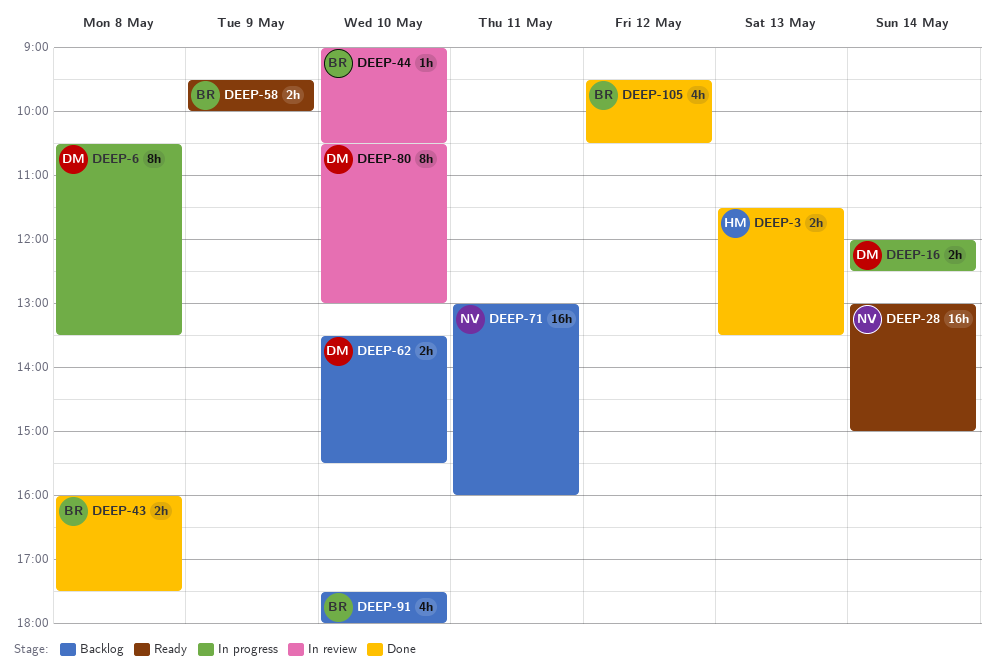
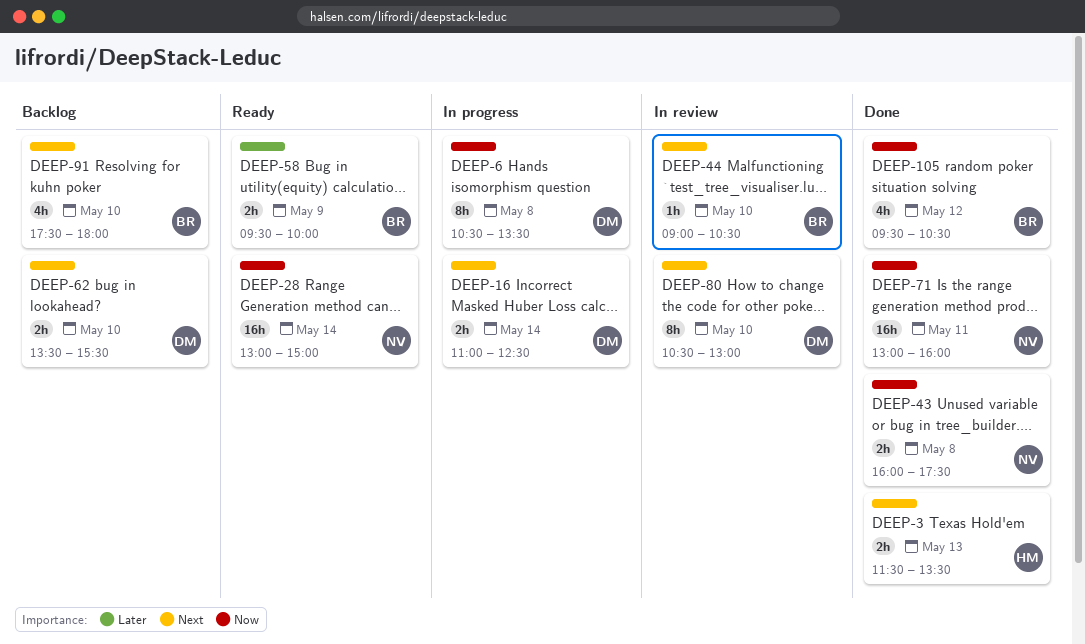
DEEP-16, begins: 12:00 -> 11:00
DEEP-43, owner: BR -> NV
DEEP-71, status: Backlog -> Done

